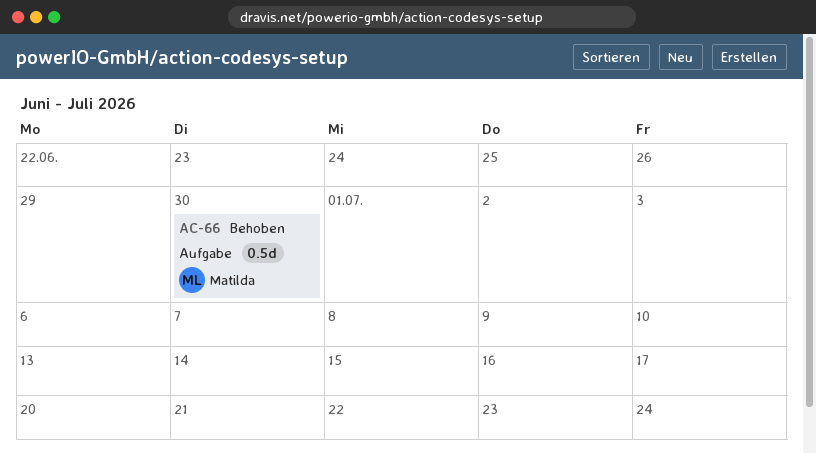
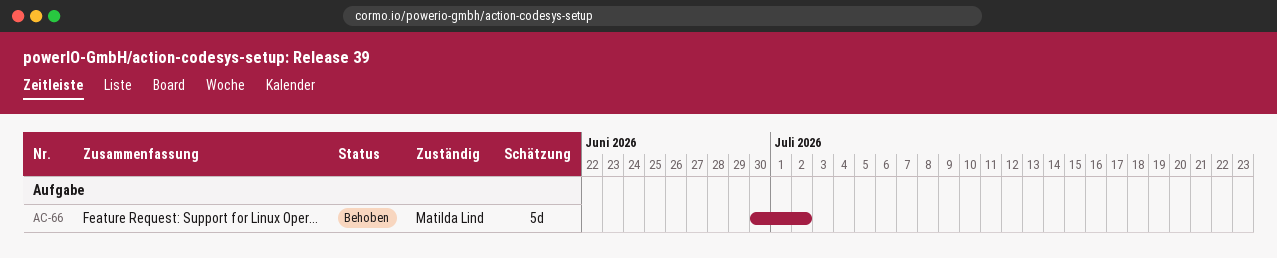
AC-66, estimate: 0.5d -> 5d
AC-66, due: Jun 30 -> Jul 2

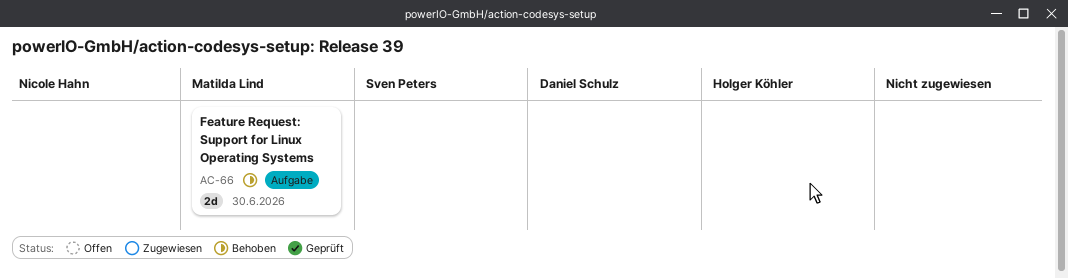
AC-66, estimate: 5d -> 2d
AC-66, due: Jul 2 -> Jun 30

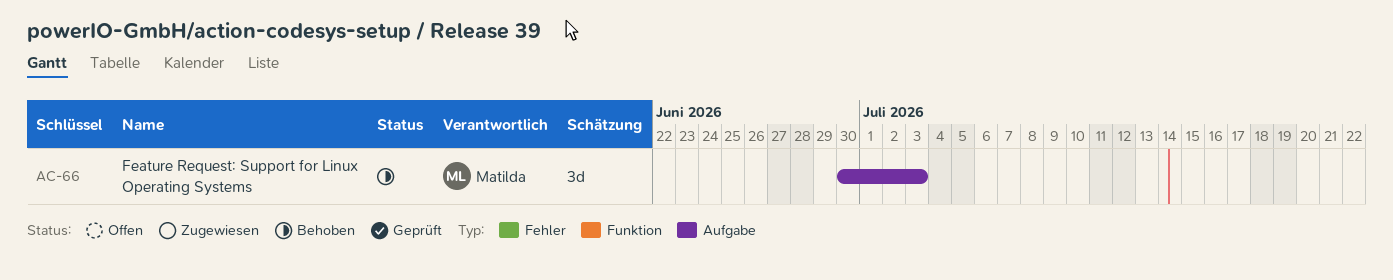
AC-66, estimate: 2d -> 3d
AC-66, due: Jun 30 -> Jul 3

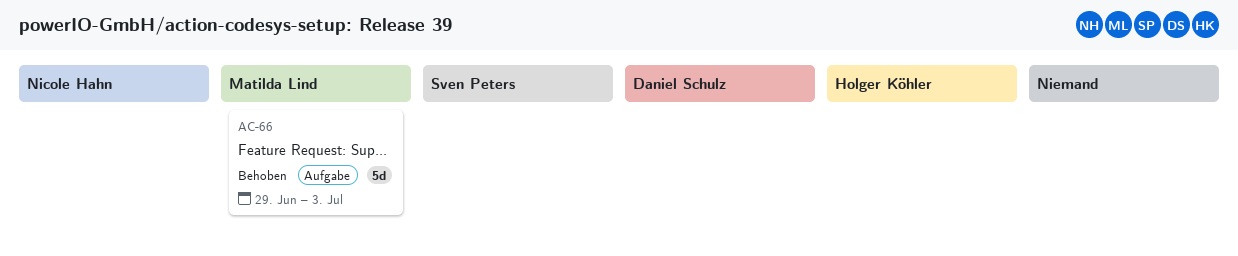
AC-66, estimate: 3d -> 5d
AC-66, start: Jun 30 -> Jun 29

